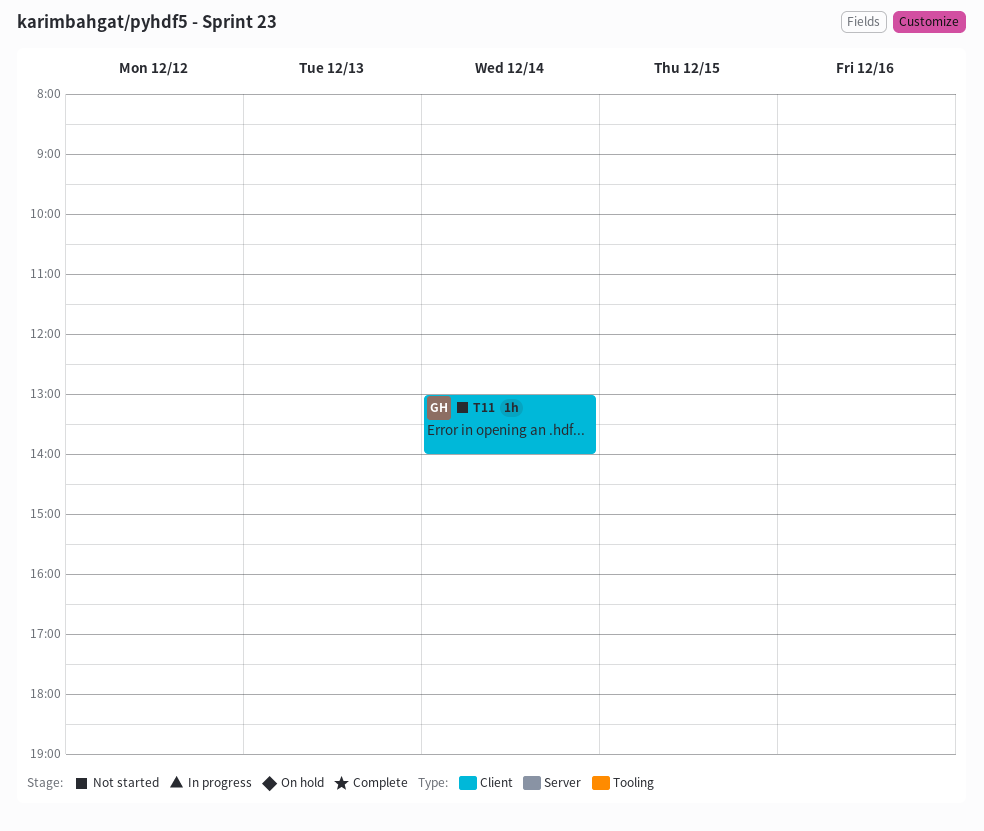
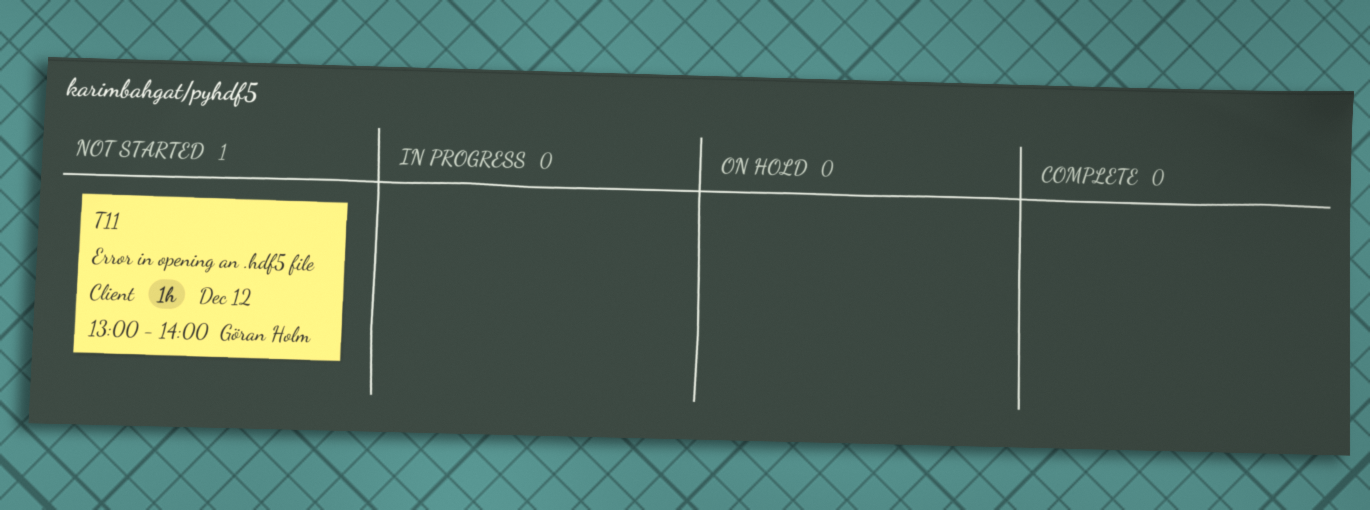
T11, day: Dec 14 -> Dec 12

